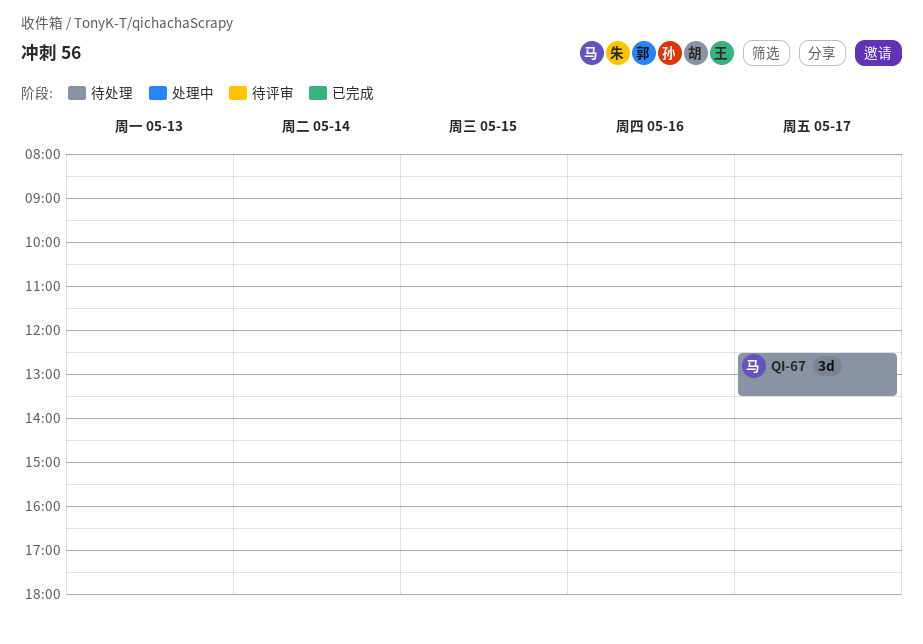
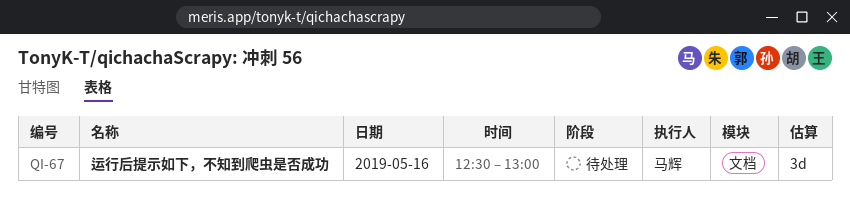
QI-67, day: May 17 -> May 16
QI-67, ends: 13:30 -> 13:00

